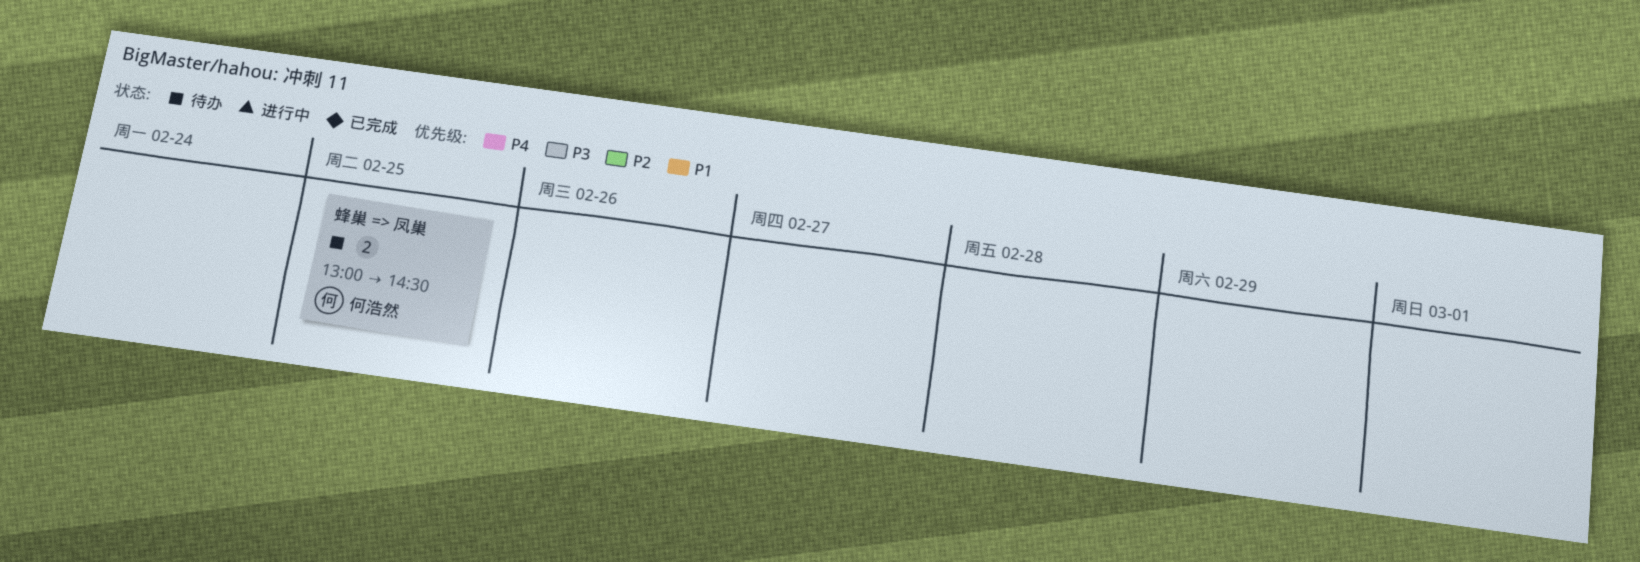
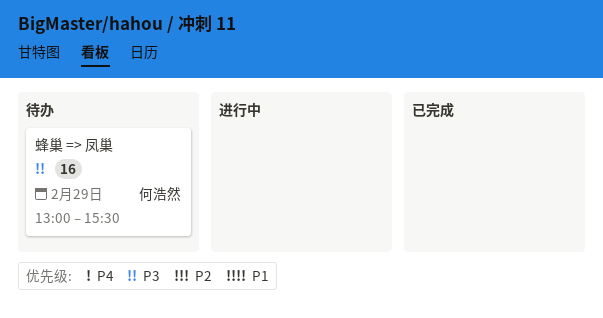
蜂巢 => 凤巢, estimate: 2 -> 16
蜂巢 => 凤巢, day: Feb 25 -> Feb 29
蜂巢 => 凤巢, ends: 14:30 -> 15:30

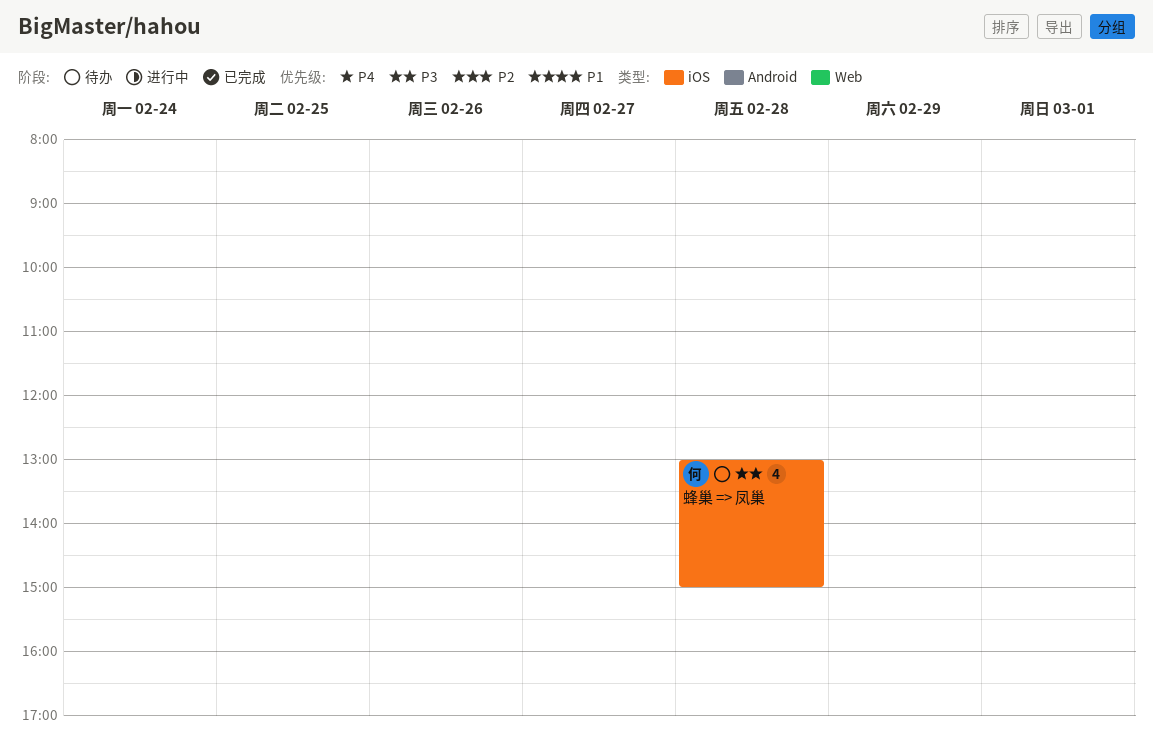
蜂巢 => 凤巢, estimate: 16 -> 4
蜂巢 => 凤巢, day: Feb 29 -> Feb 28
蜂巢 => 凤巢, ends: 15:30 -> 15:00

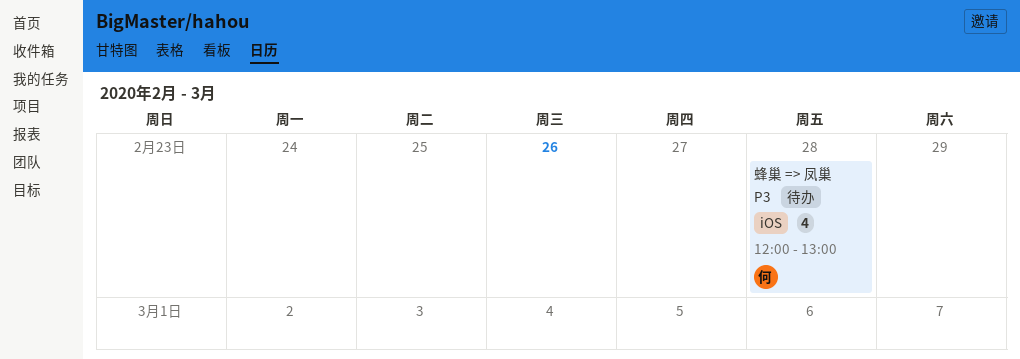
蜂巢 => 凤巢, begins: 13:00 -> 12:00
蜂巢 => 凤巢, ends: 15:00 -> 13:00

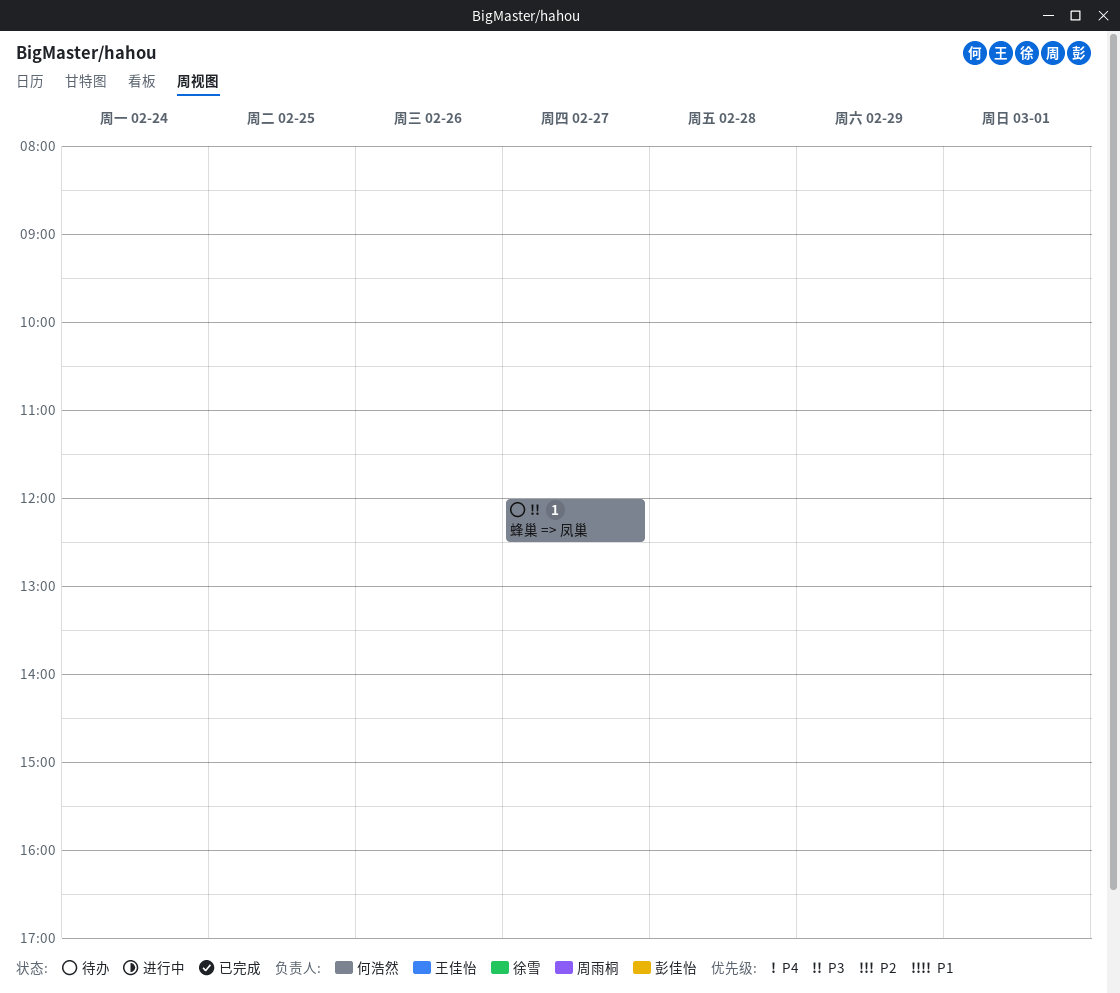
蜂巢 => 凤巢, estimate: 4 -> 1
蜂巢 => 凤巢, day: Feb 28 -> Feb 27
蜂巢 => 凤巢, ends: 13:00 -> 12:30

